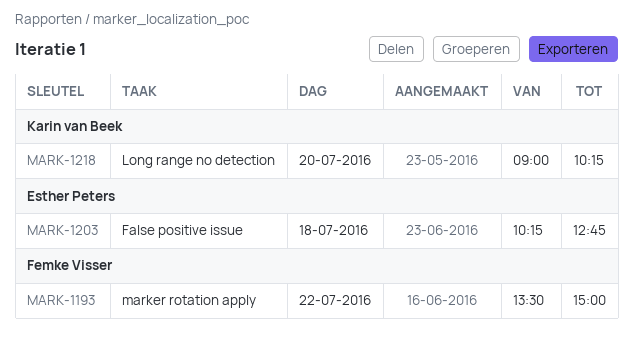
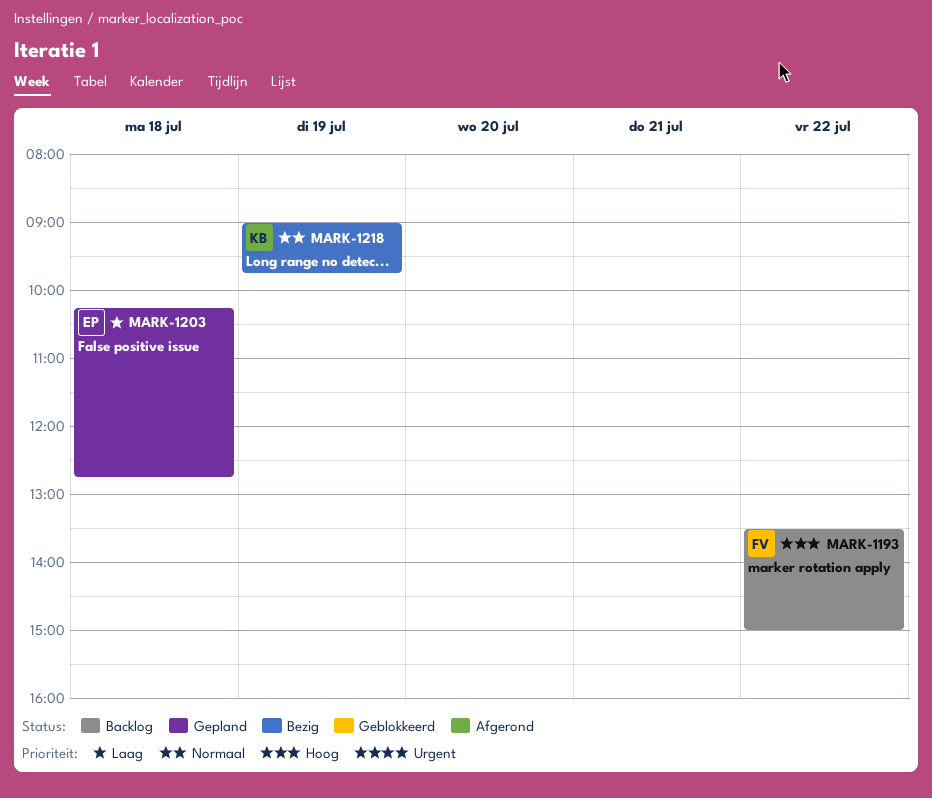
MARK-1218, day: Jul 20 -> Jul 19
MARK-1218, ends: 10:15 -> 09:45

